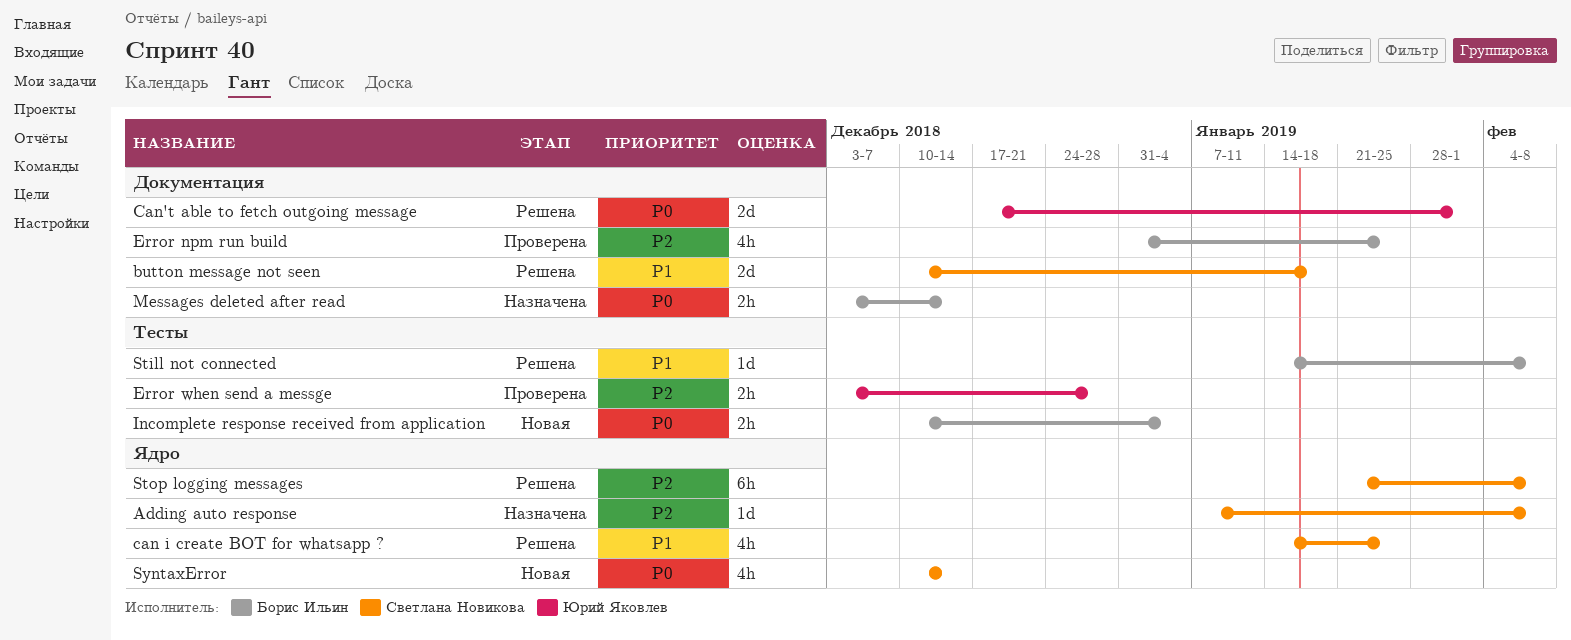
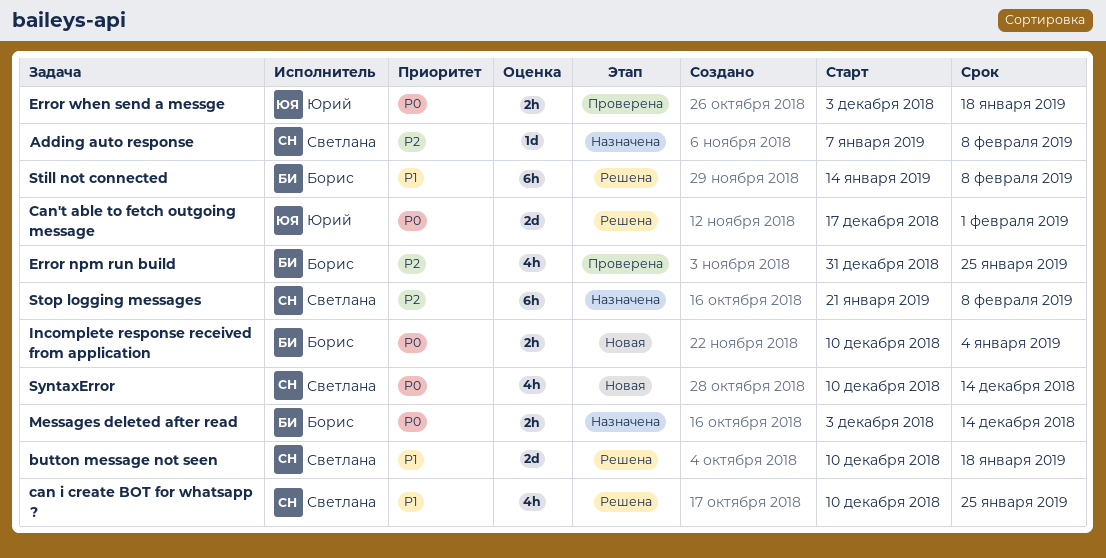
can i create BOT for whatsapp ?, start: Jan 14 -> Dec 10
Error when send a messge, priority: P2 -> P0
Error when send a messge, due: Dec 28 -> Jan 18
Still not connected, estimate: 1d -> 6h
Stop logging messages, status: Решена -> Назначена

